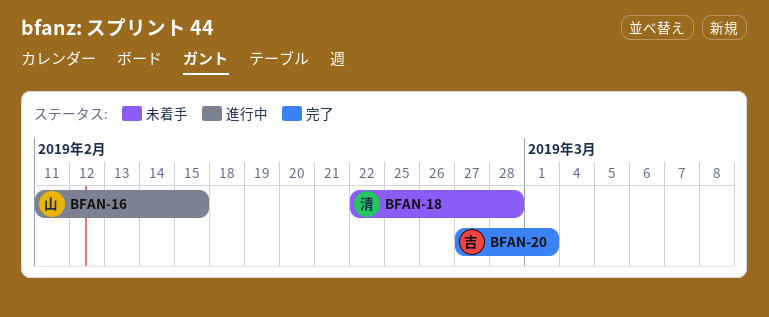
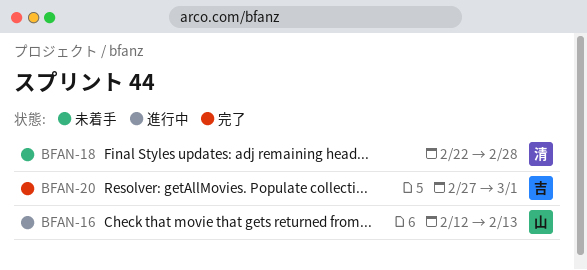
BFAN-16, start: Feb 11 -> Feb 12
BFAN-16, due: Feb 15 -> Feb 13

